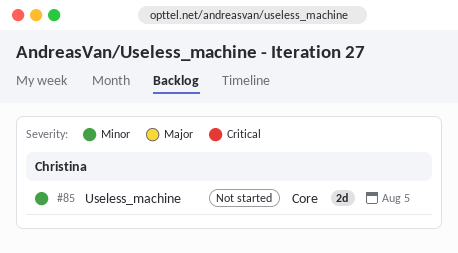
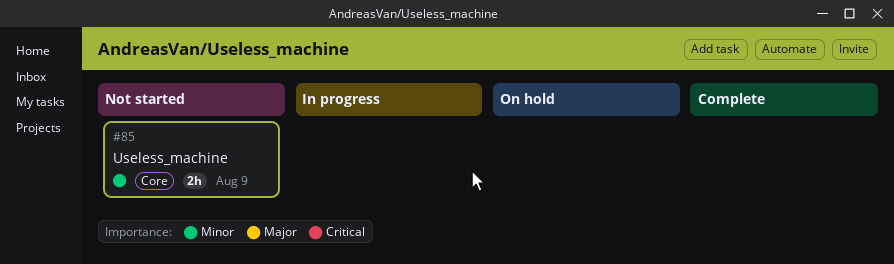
#85, estimate: 2d -> 2h
#85, due: Aug 5 -> Aug 9

